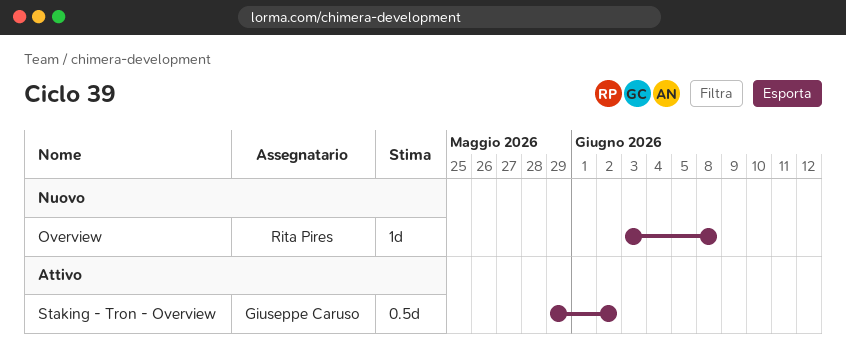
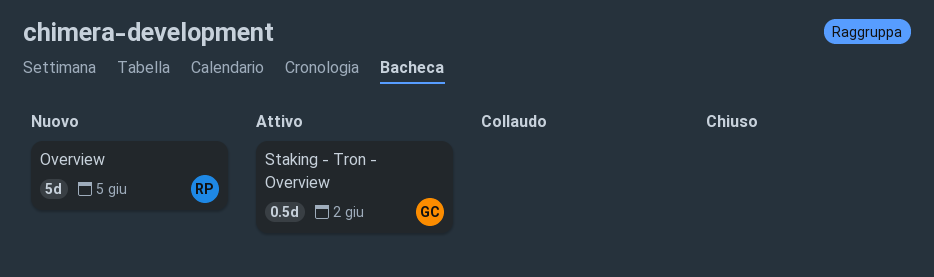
Overview, estimate: 1d -> 5d
Overview, due: Jun 8 -> Jun 5

